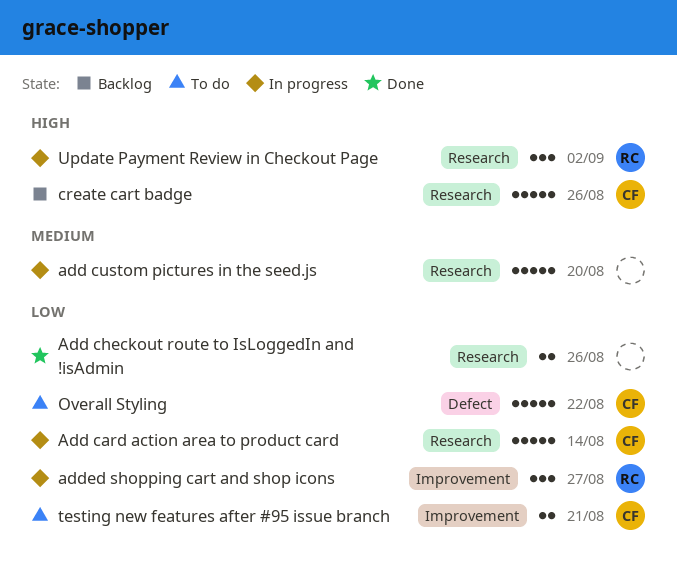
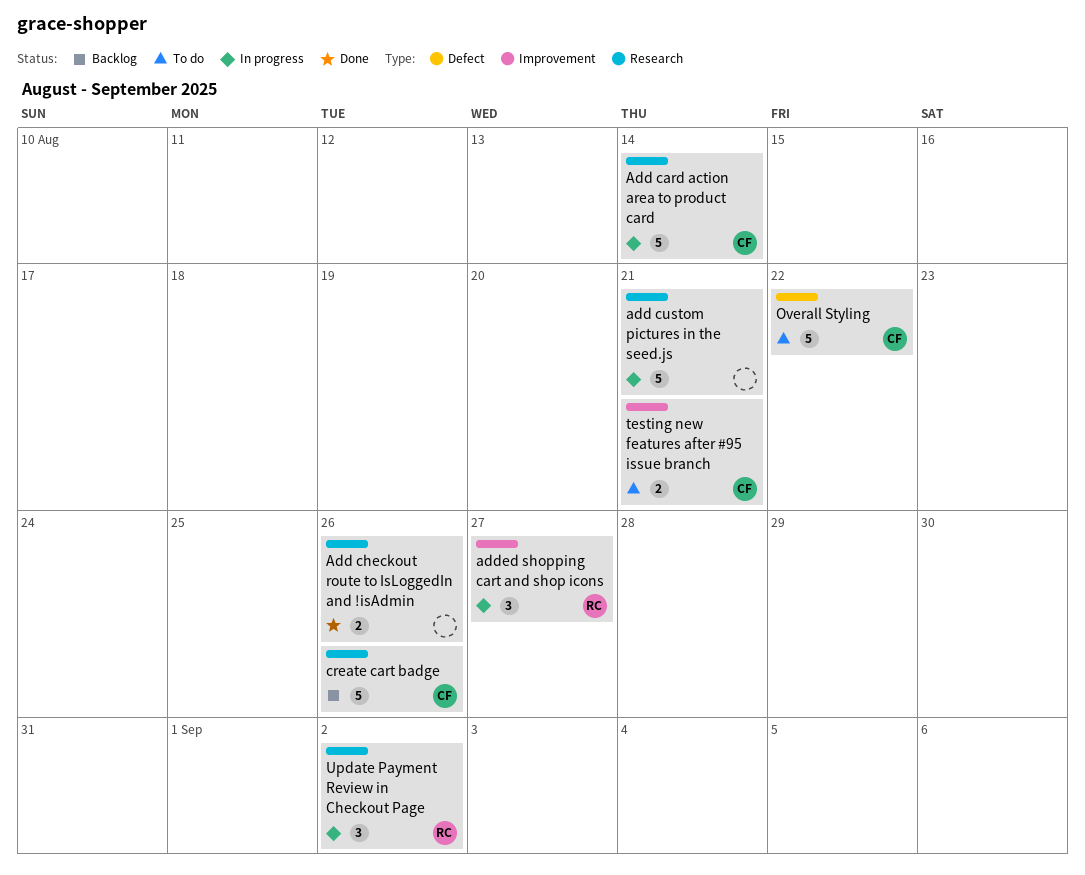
add custom pictures in the seed.js, due: Aug 20 -> Aug 21

